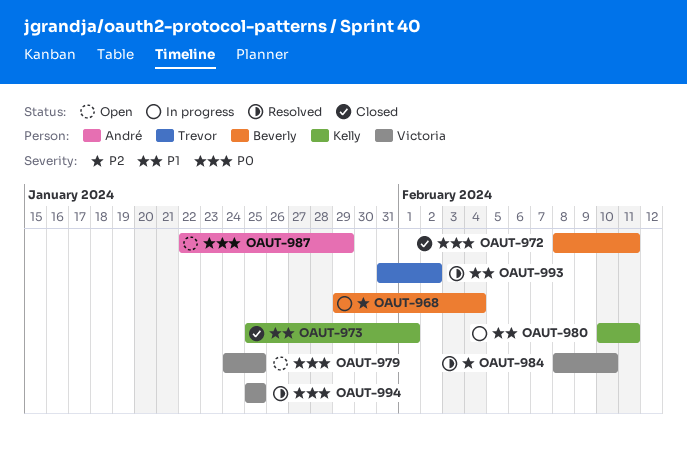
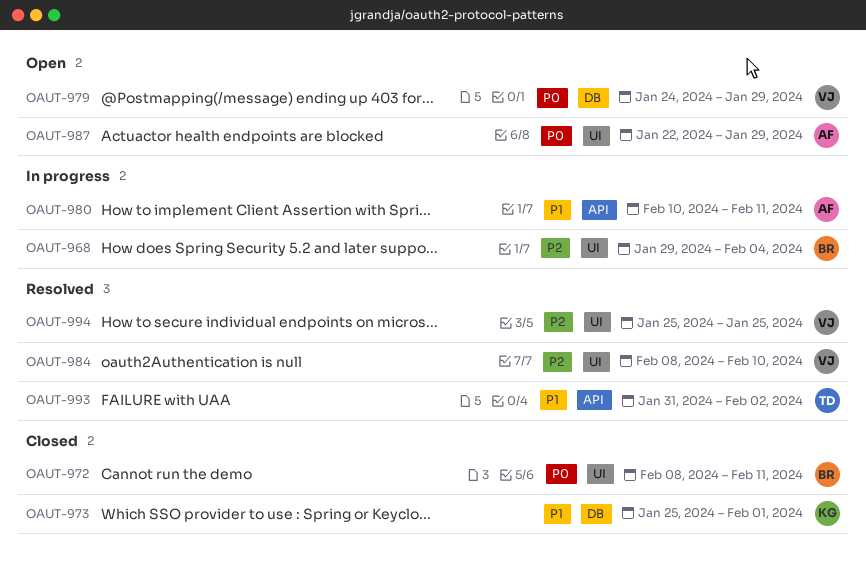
OAUT-979, due: Jan 25 -> Jan 29
OAUT-980, owner: Kelly -> André
OAUT-994, priority: P0 -> P2

